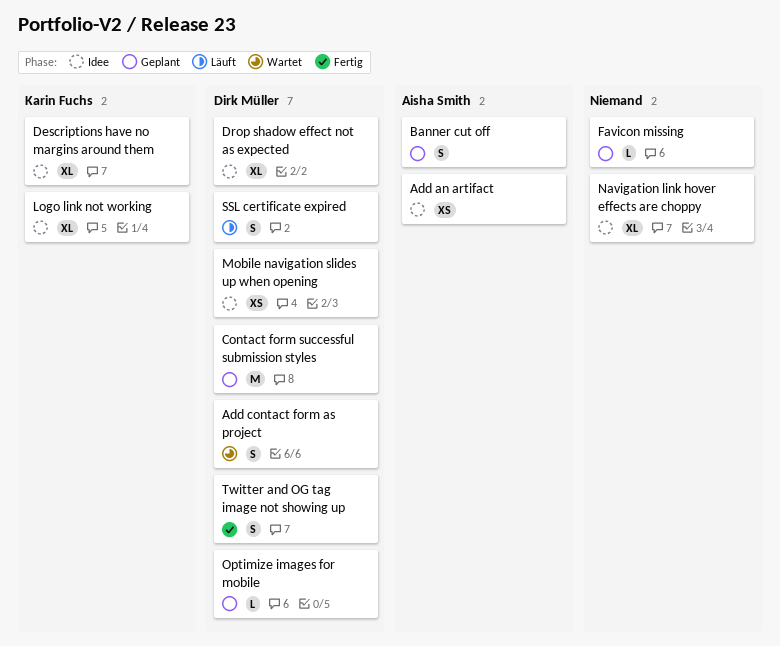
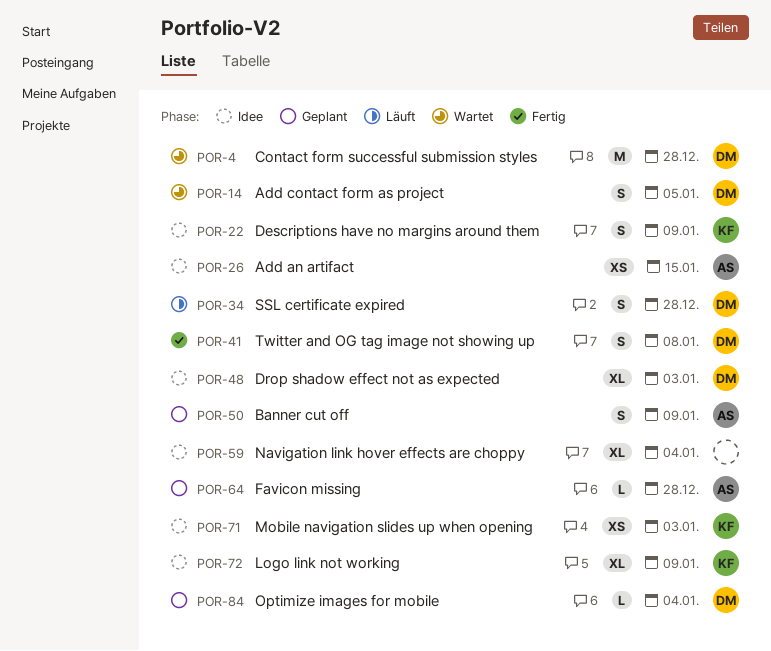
Contact form successful submission styles, status: Geplant -> Wartet
Descriptions have no margins around them, estimate: XL -> S
Favicon missing, owner: none -> Aisha Smith
Mobile navigation slides up when opening, owner: Dirk Müller -> Karin Fuchs

